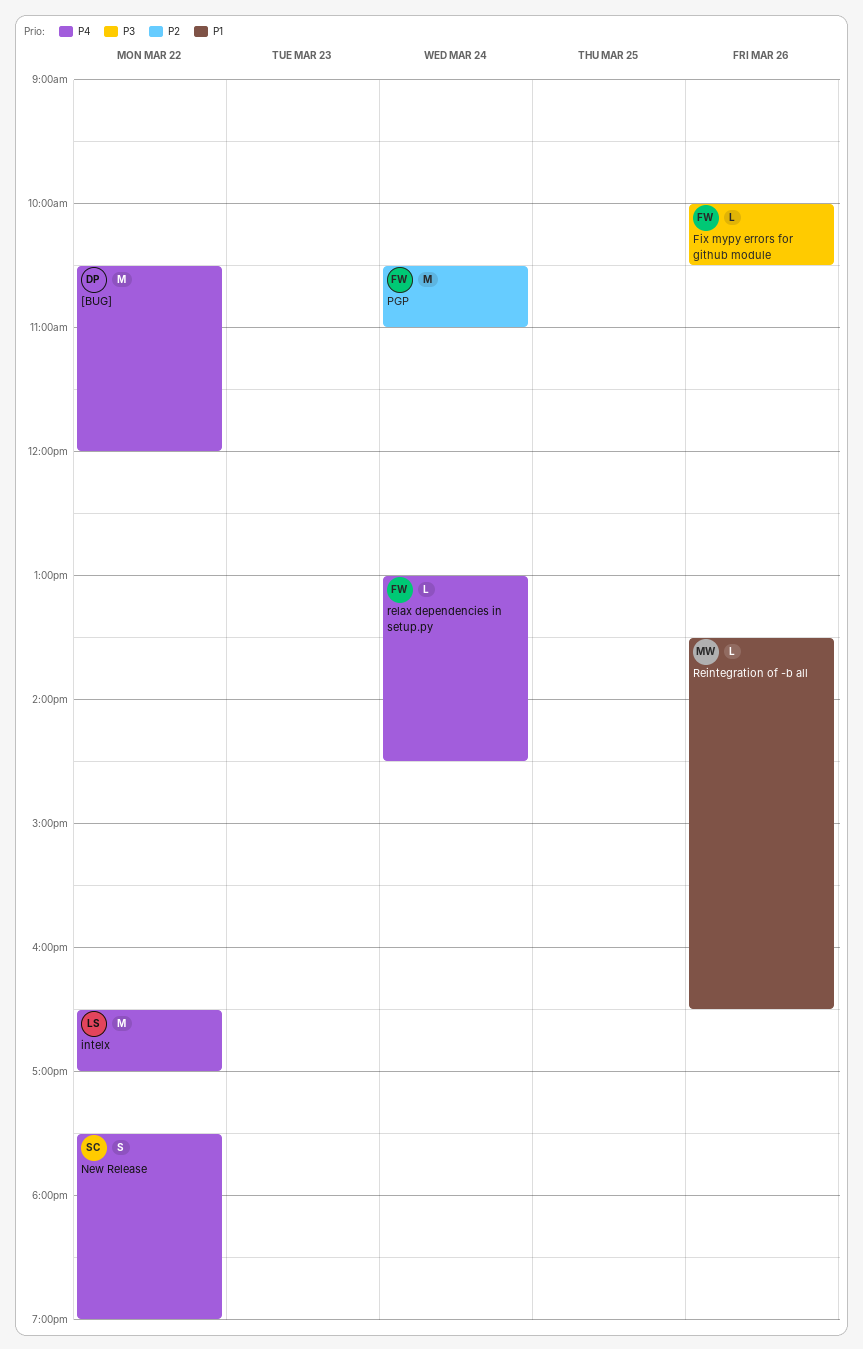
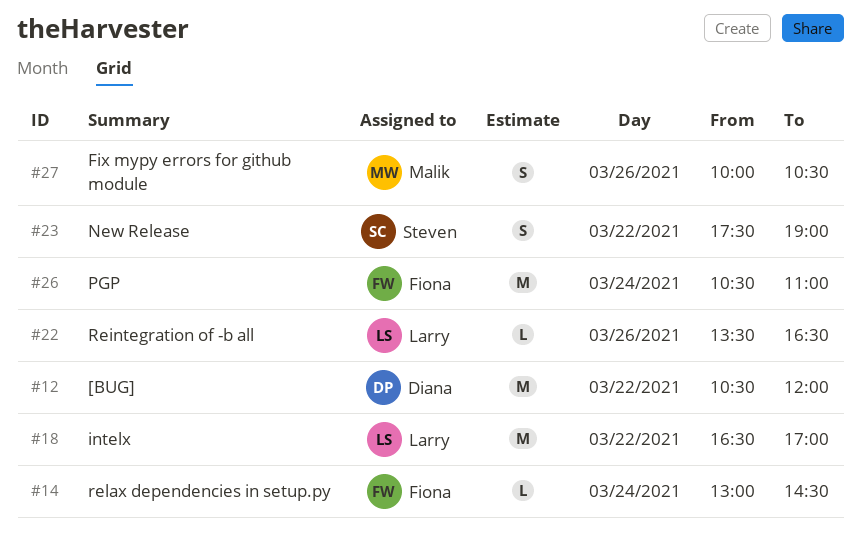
Fix mypy errors for github module, owner: Fiona -> Malik
Fix mypy errors for github module, estimate: L -> S
Reintegration of -b all, owner: Malik -> Larry

